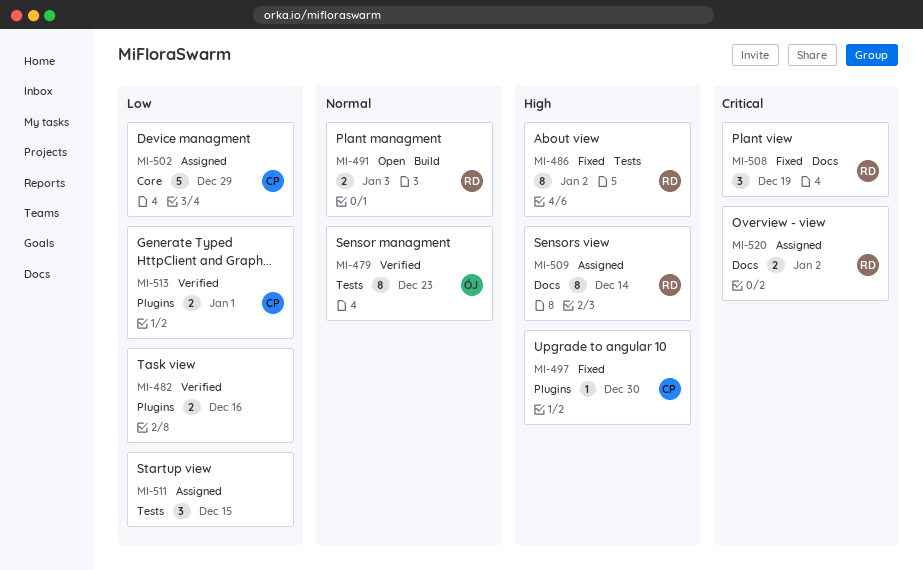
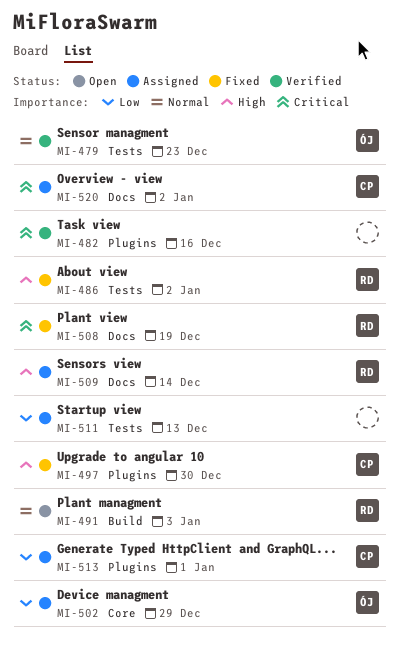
MI-482, priority: Low -> Critical
MI-502, owner: CP -> ÓJ
MI-511, due: Dec 15 -> Dec 13
MI-513, status: Verified -> Assigned
MI-520, owner: RD -> CP

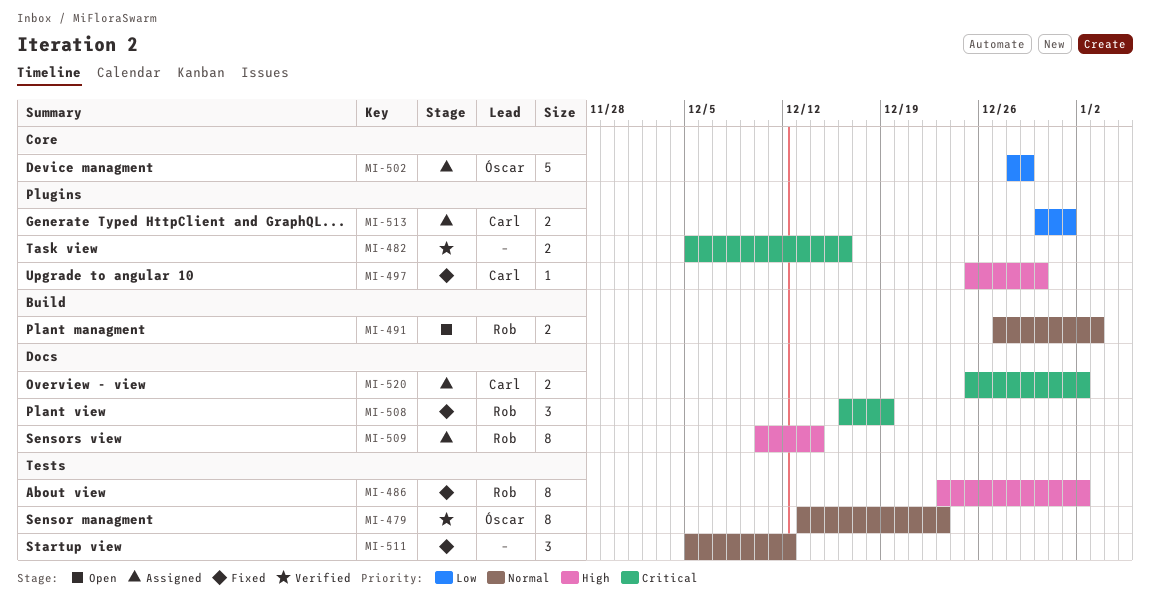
MI-511, status: Assigned -> Fixed
MI-511, priority: Low -> Normal
MI-511, due: Dec 13 -> Dec 12

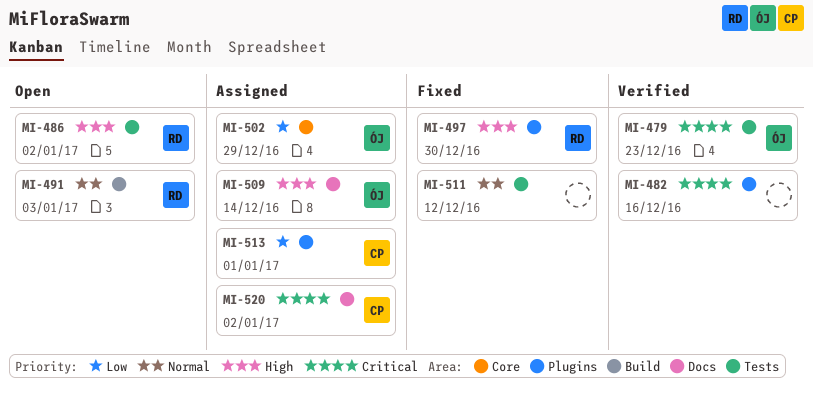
MI-479, priority: Normal -> Critical
MI-486, status: Fixed -> Open
MI-497, owner: Carl -> Rob
MI-508: present -> none
MI-509, owner: Rob -> Óscar

